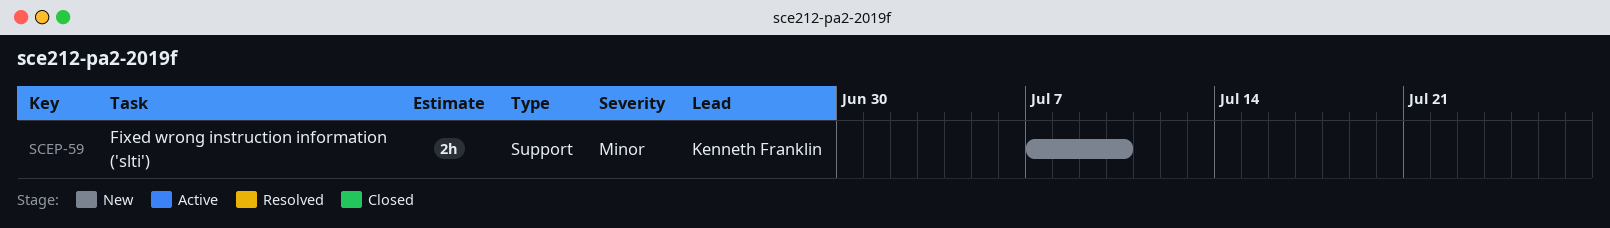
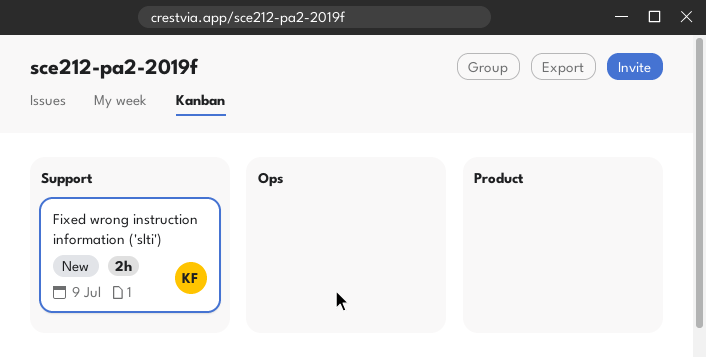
Fixed wrong instruction information ('slti'), due: Jul 10 -> Jul 9

